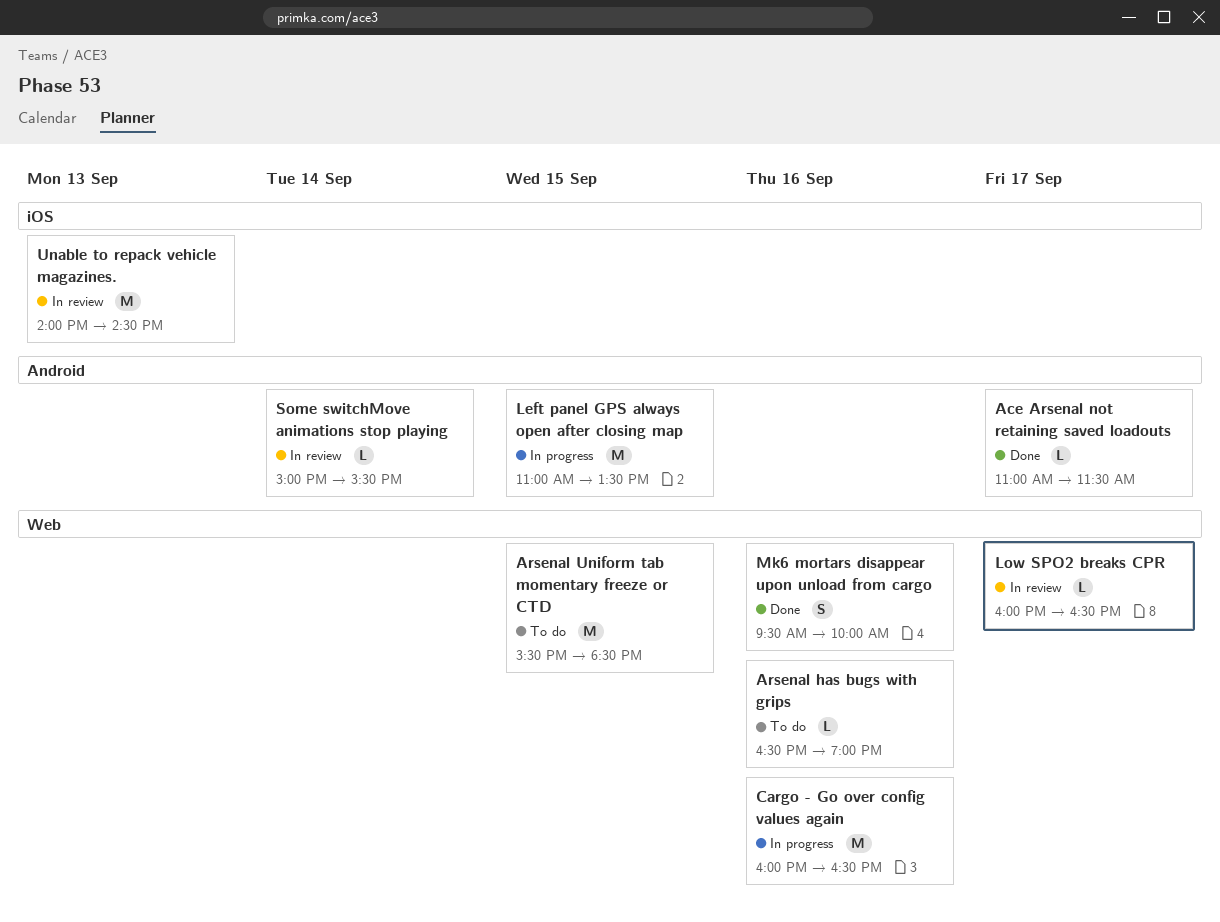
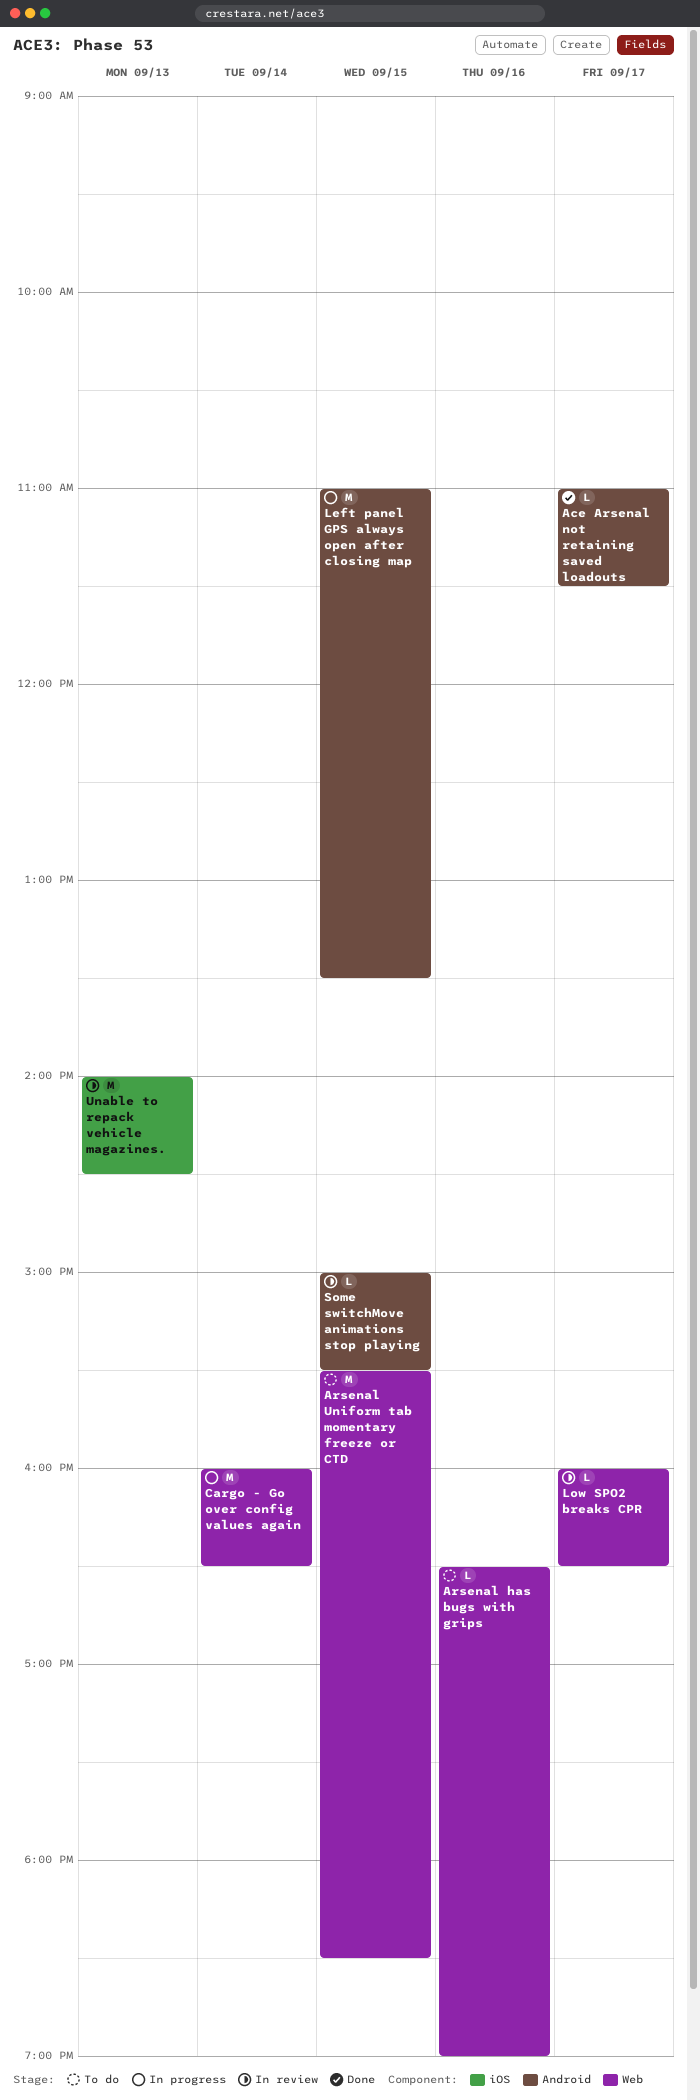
Cargo - Go over config values again, day: Sep 16 -> Sep 14
Mk6 mortars disappear upon unload from cargo: present -> none
Some switchMove animations stop playing, day: Sep 14 -> Sep 15

